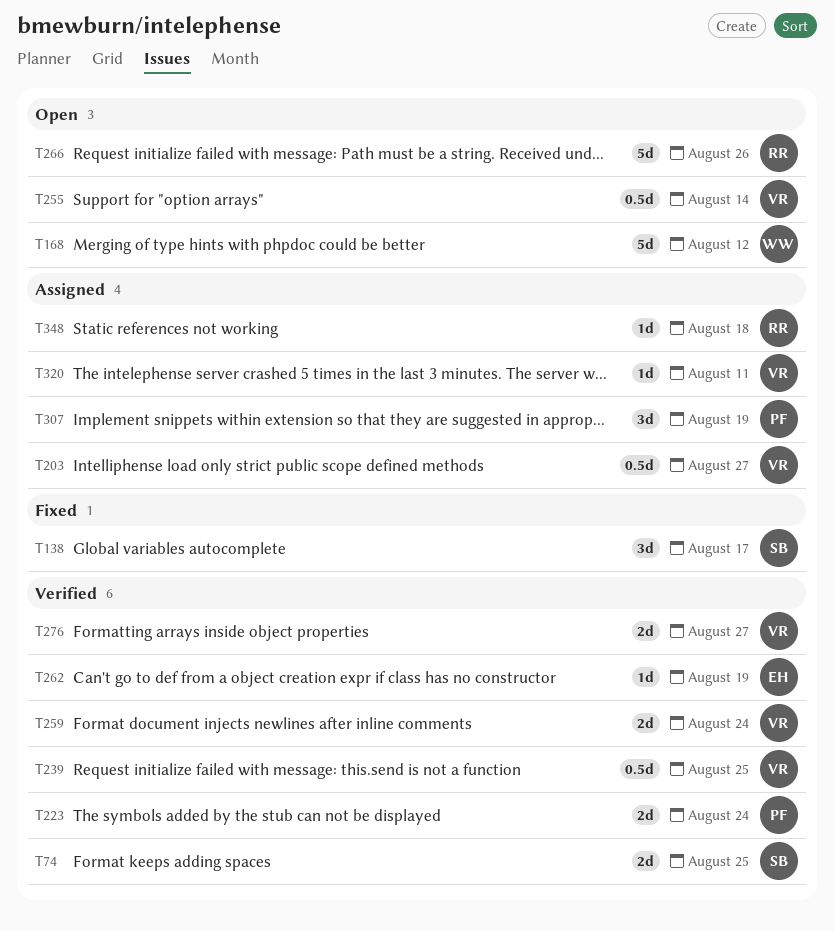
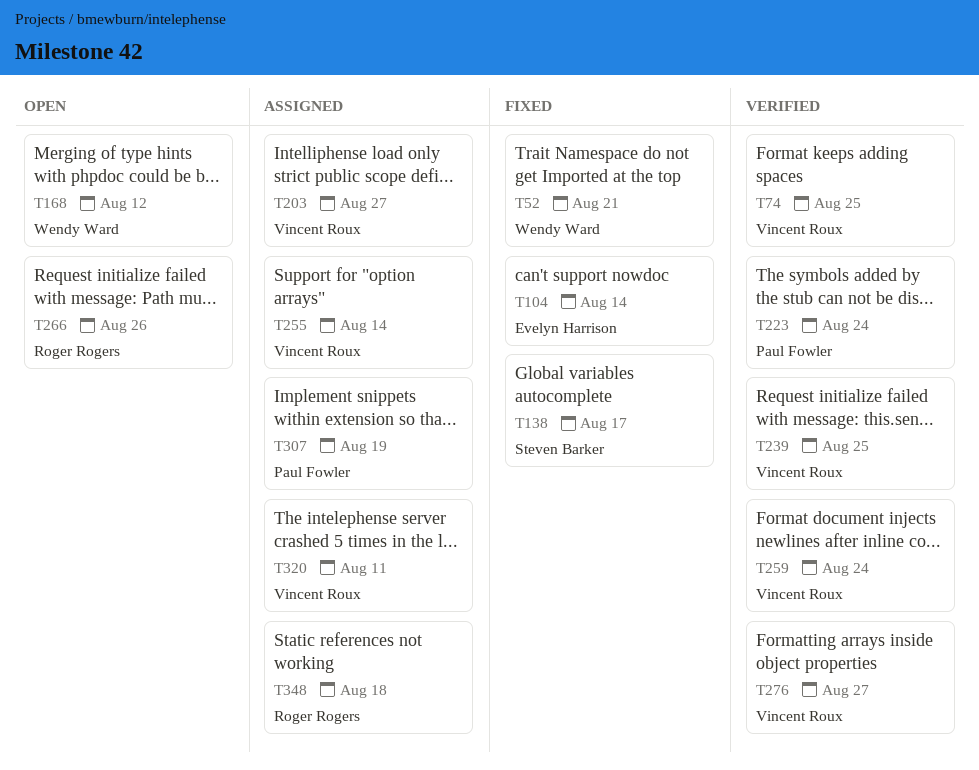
T52: none -> present
T74, owner: Steven Barker -> Vincent Roux
T104: none -> present
T255, status: Open -> Assigned
T262: present -> none

